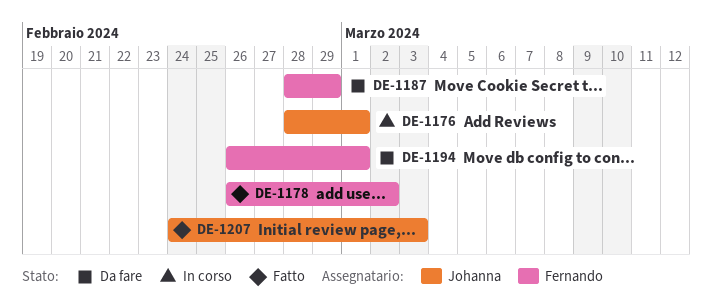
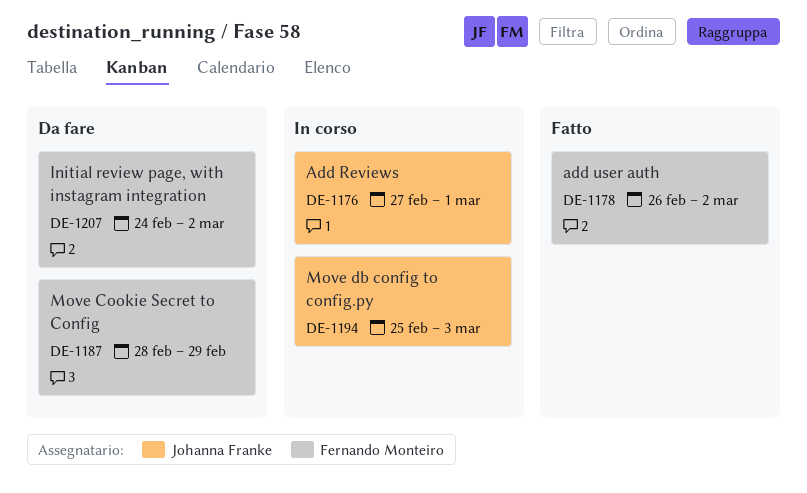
DE-1176, start: Feb 28 -> Feb 27
DE-1194, status: Da fare -> In corso
DE-1194, owner: Fernando Monteiro -> Johanna Franke
DE-1194, start: Feb 26 -> Feb 25
DE-1194, due: Mar 1 -> Mar 3
DE-1207, status: Fatto -> Da fare
DE-1207, owner: Johanna Franke -> Fernando Monteiro
DE-1207, due: Mar 3 -> Mar 2

